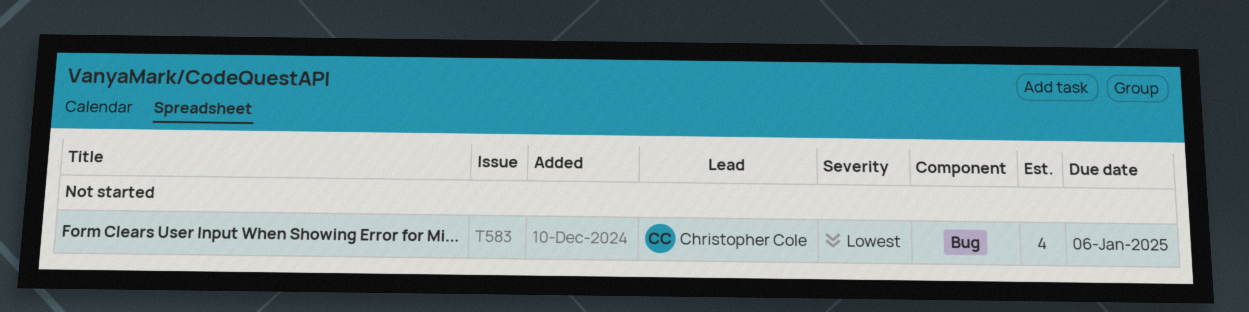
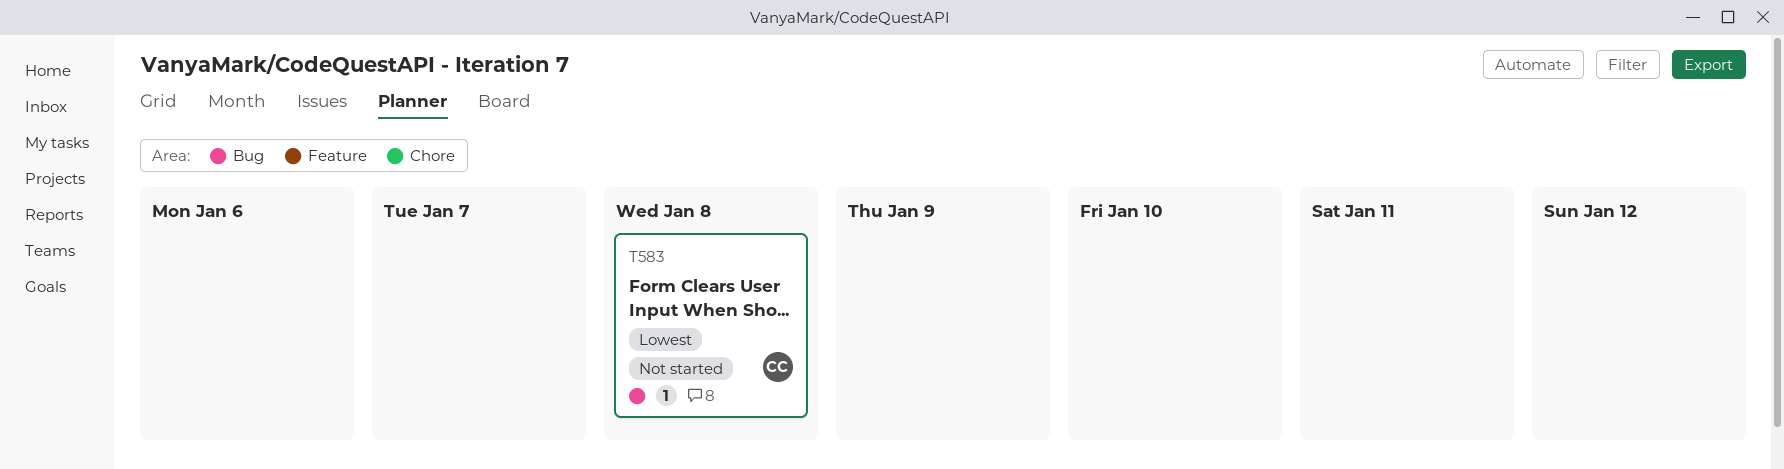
T583, estimate: 4 -> 1
T583, due: Jan 6 -> Jan 8

